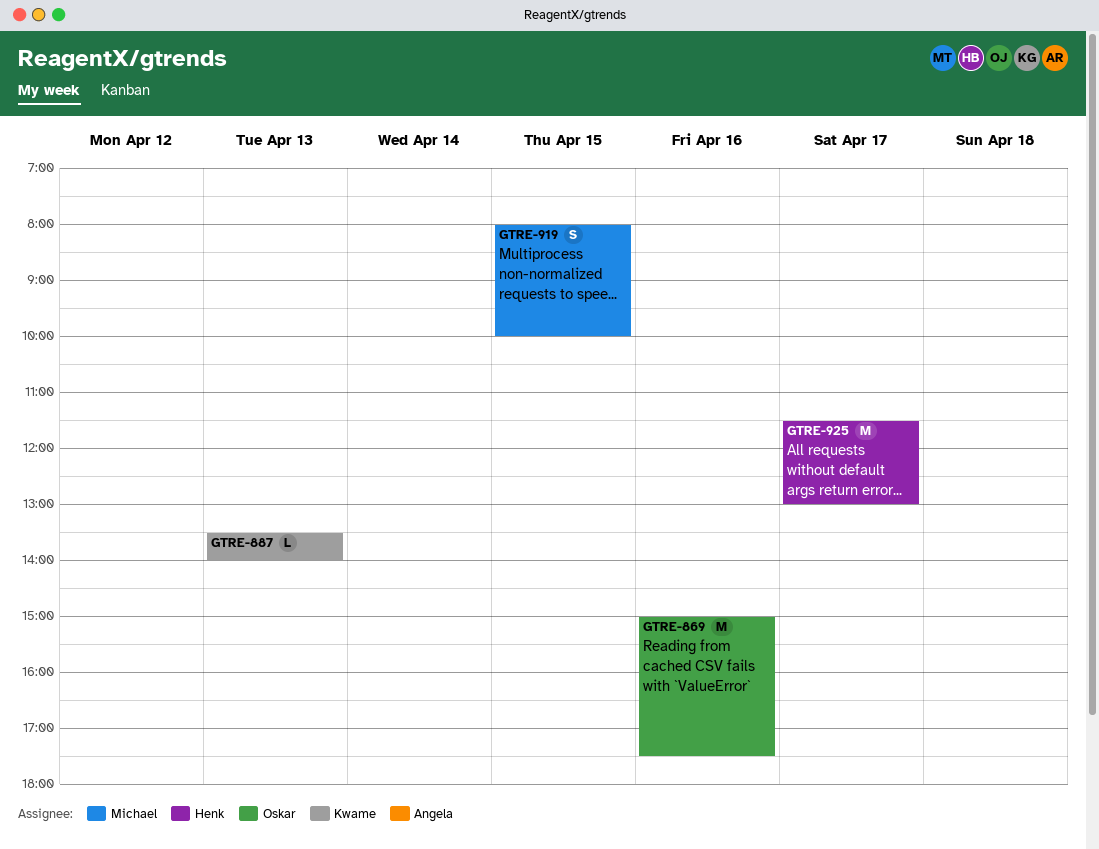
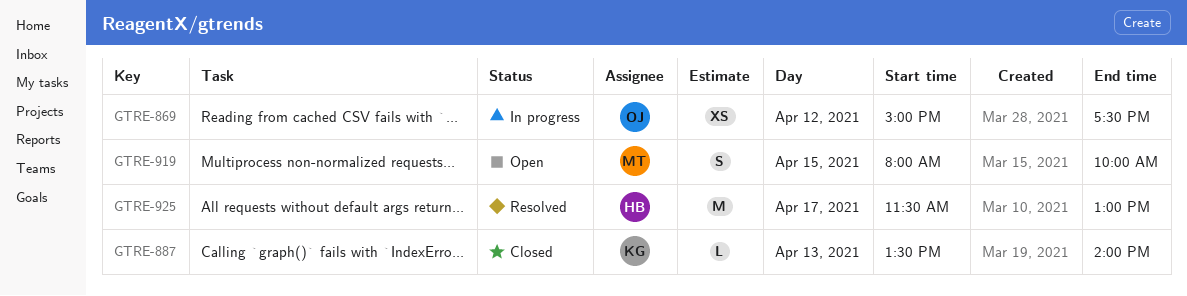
GTRE-869, estimate: M -> XS
GTRE-869, day: Apr 16 -> Apr 12

